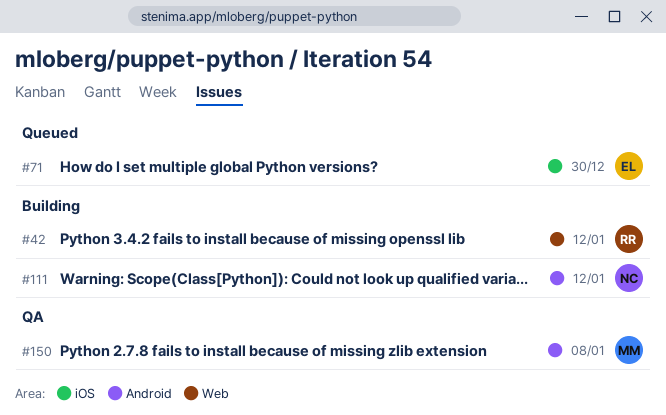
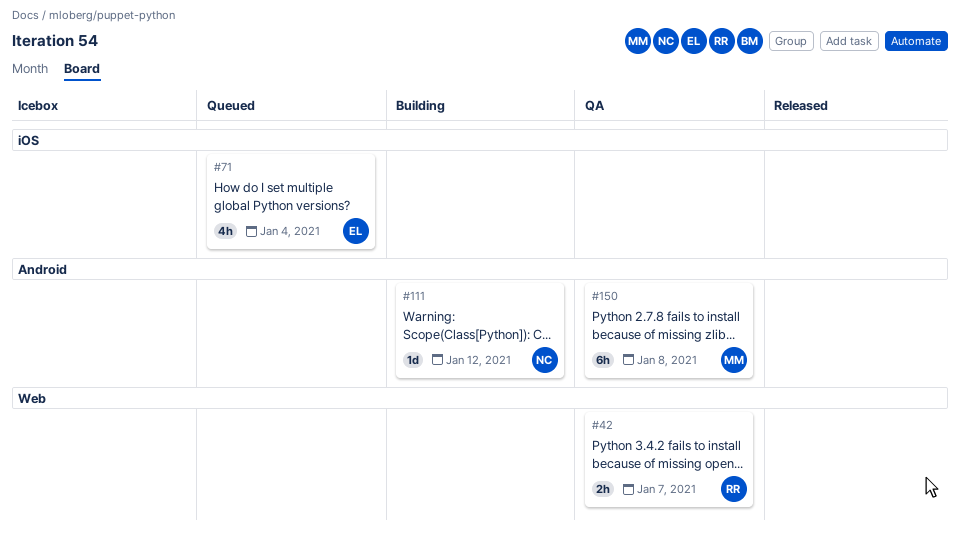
#42, status: Building -> QA
#42, due: Jan 12 -> Jan 7
#71, due: Dec 30 -> Jan 4

